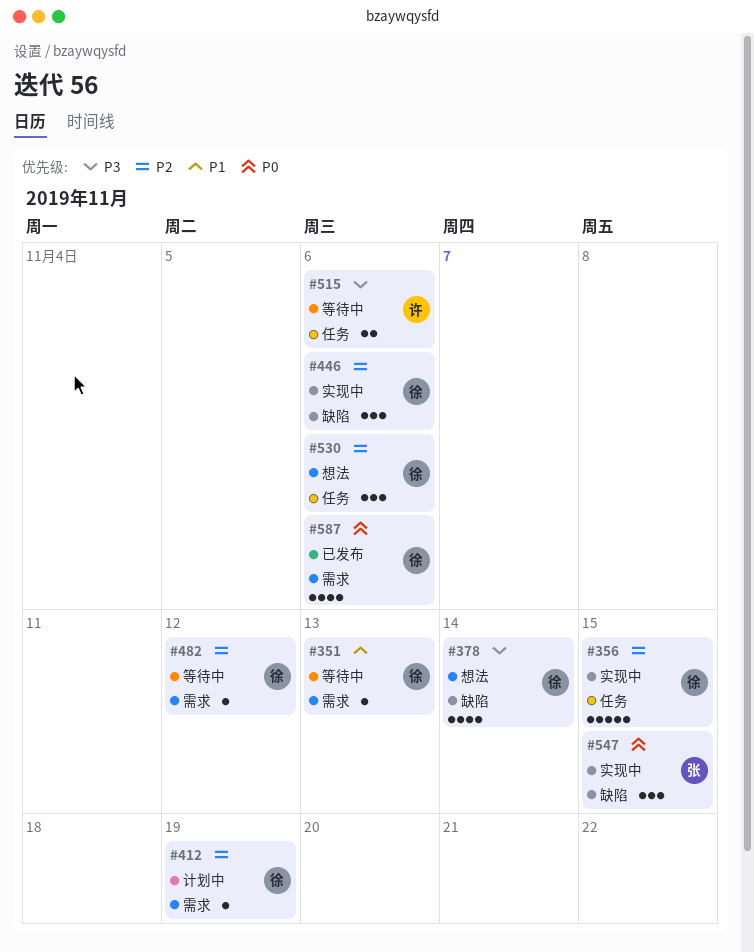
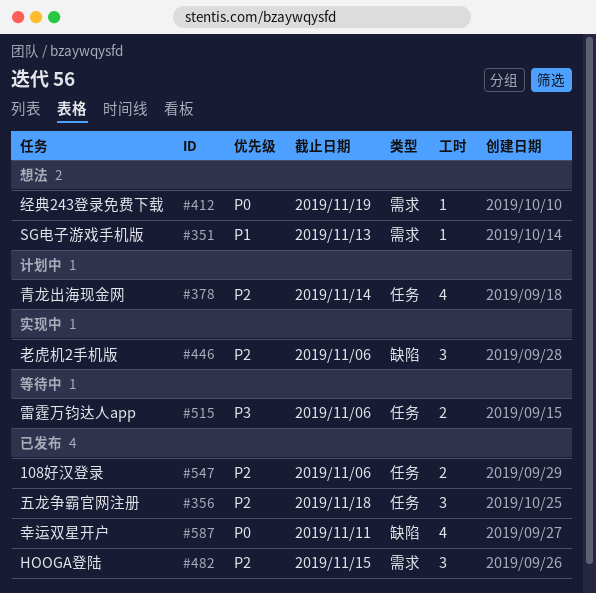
#351, status: 等待中 -> 想法
#356, status: 实现中 -> 已发布
#356, estimate: 5 -> 3
#356, due: Nov 15 -> Nov 18
#378, status: 想法 -> 计划中
#378, priority: P3 -> P2
#378, label: 缺陷 -> 任务
#412, status: 计划中 -> 想法
#412, priority: P2 -> P0
#482, status: 等待中 -> 已发布
#482, estimate: 1 -> 3
#482, due: Nov 12 -> Nov 15
#530: present -> none
#547, status: 实现中 -> 已发布
#547, priority: P0 -> P2
#547, label: 缺陷 -> 任务
#547, estimate: 3 -> 2
#547, due: Nov 15 -> Nov 6
#587, label: 需求 -> 缺陷
#587, due: Nov 6 -> Nov 11

